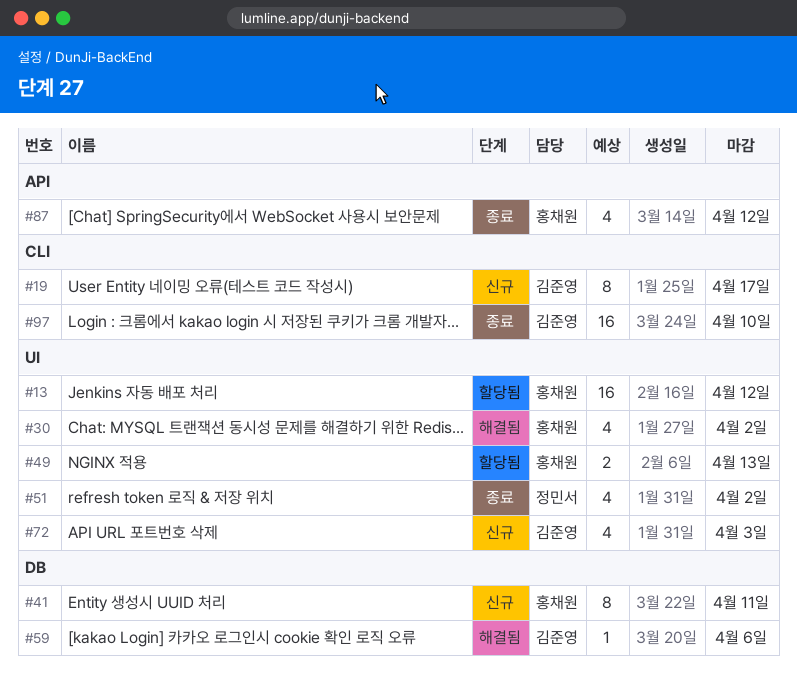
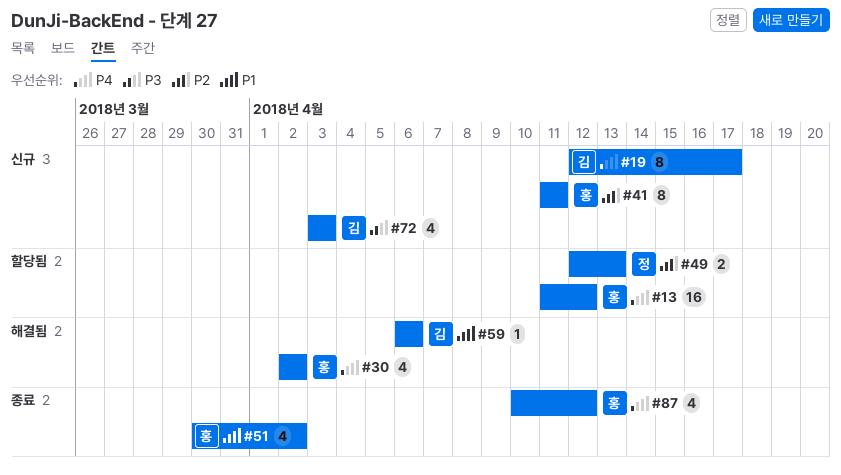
#49, owner: 홍채원 -> 정민서
#51, owner: 정민서 -> 홍채원
#97: present -> none

